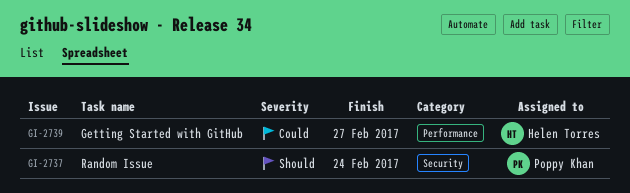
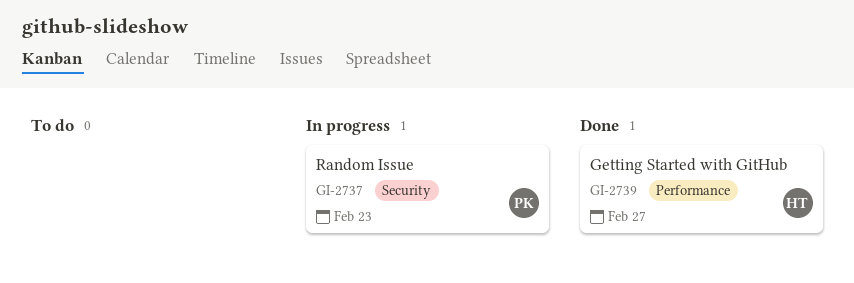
GI-2737, due: Feb 24 -> Feb 23

